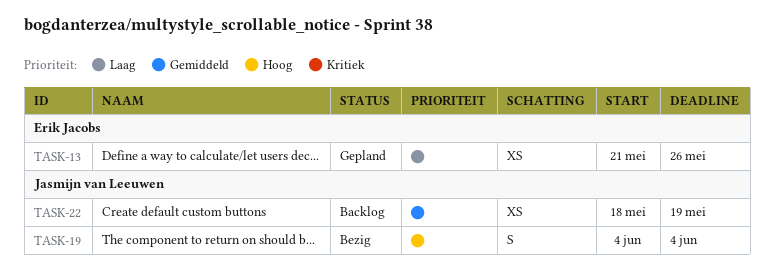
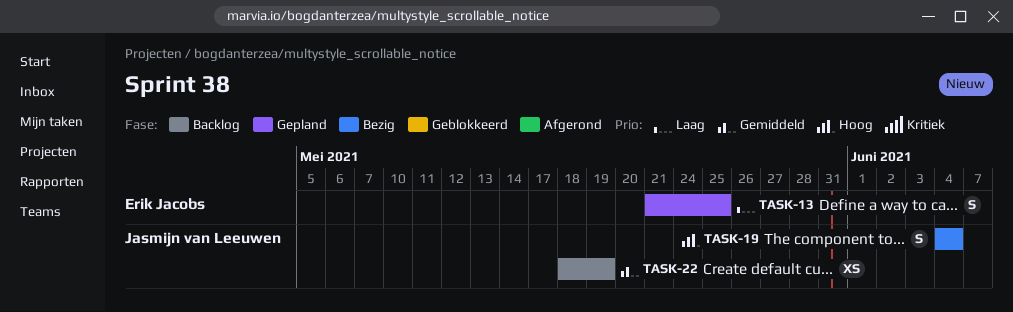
TASK-13, estimate: XS -> S
TASK-13, due: May 26 -> May 25

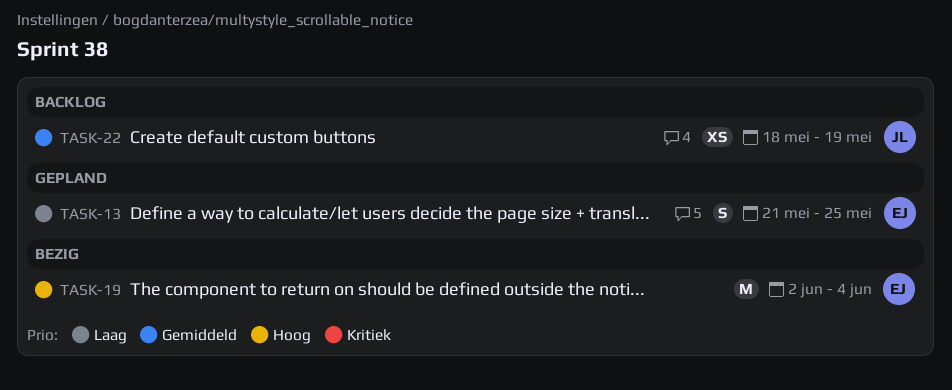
TASK-19, owner: Jasmijn van Leeuwen -> Erik Jacobs
TASK-19, estimate: S -> M
TASK-19, start: Jun 4 -> Jun 2

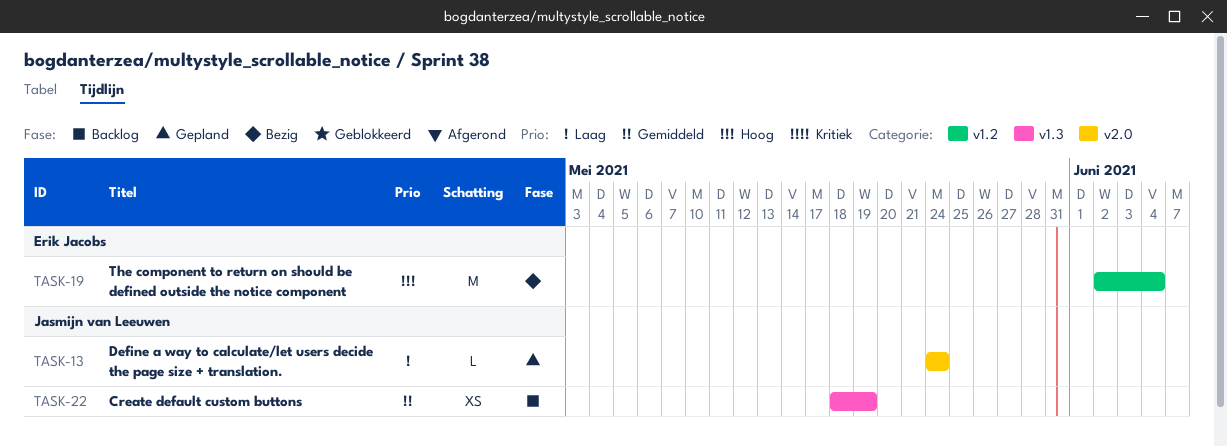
TASK-13, owner: Erik Jacobs -> Jasmijn van Leeuwen
TASK-13, estimate: S -> L
TASK-13, start: May 21 -> May 24
TASK-13, due: May 25 -> May 24

